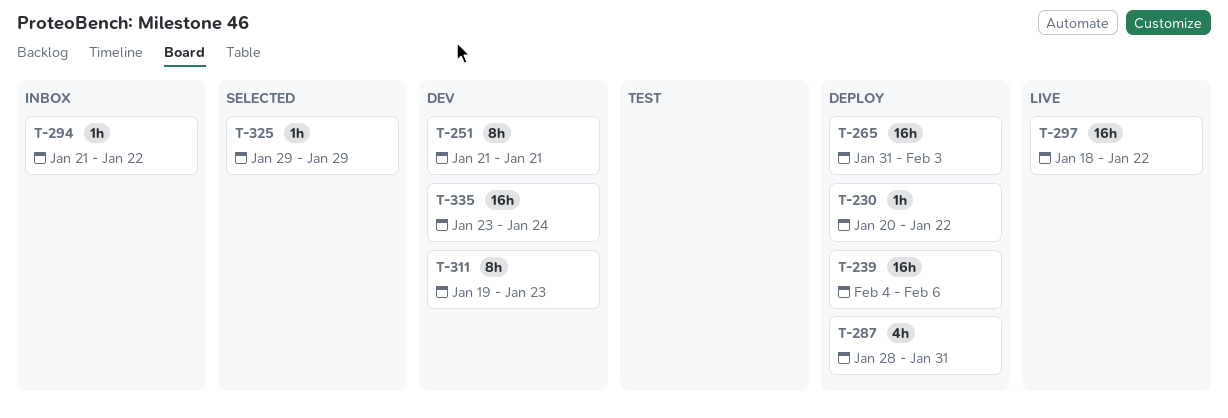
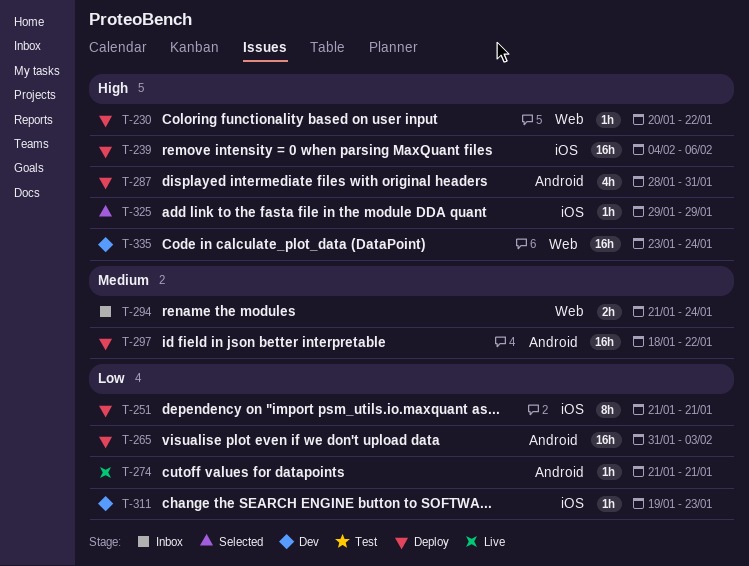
T-251, status: Dev -> Deploy
T-274: none -> present
T-294, estimate: 1h -> 2h
T-294, due: Jan 22 -> Jan 24
T-297, status: Live -> Deploy
T-311, estimate: 8h -> 1h

